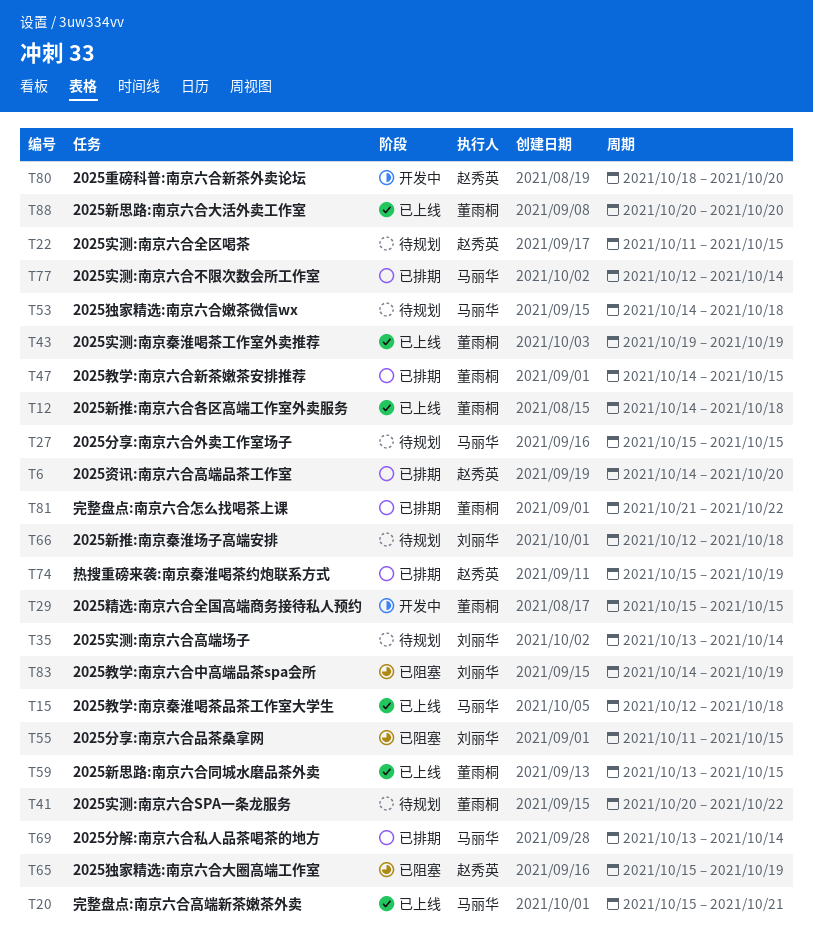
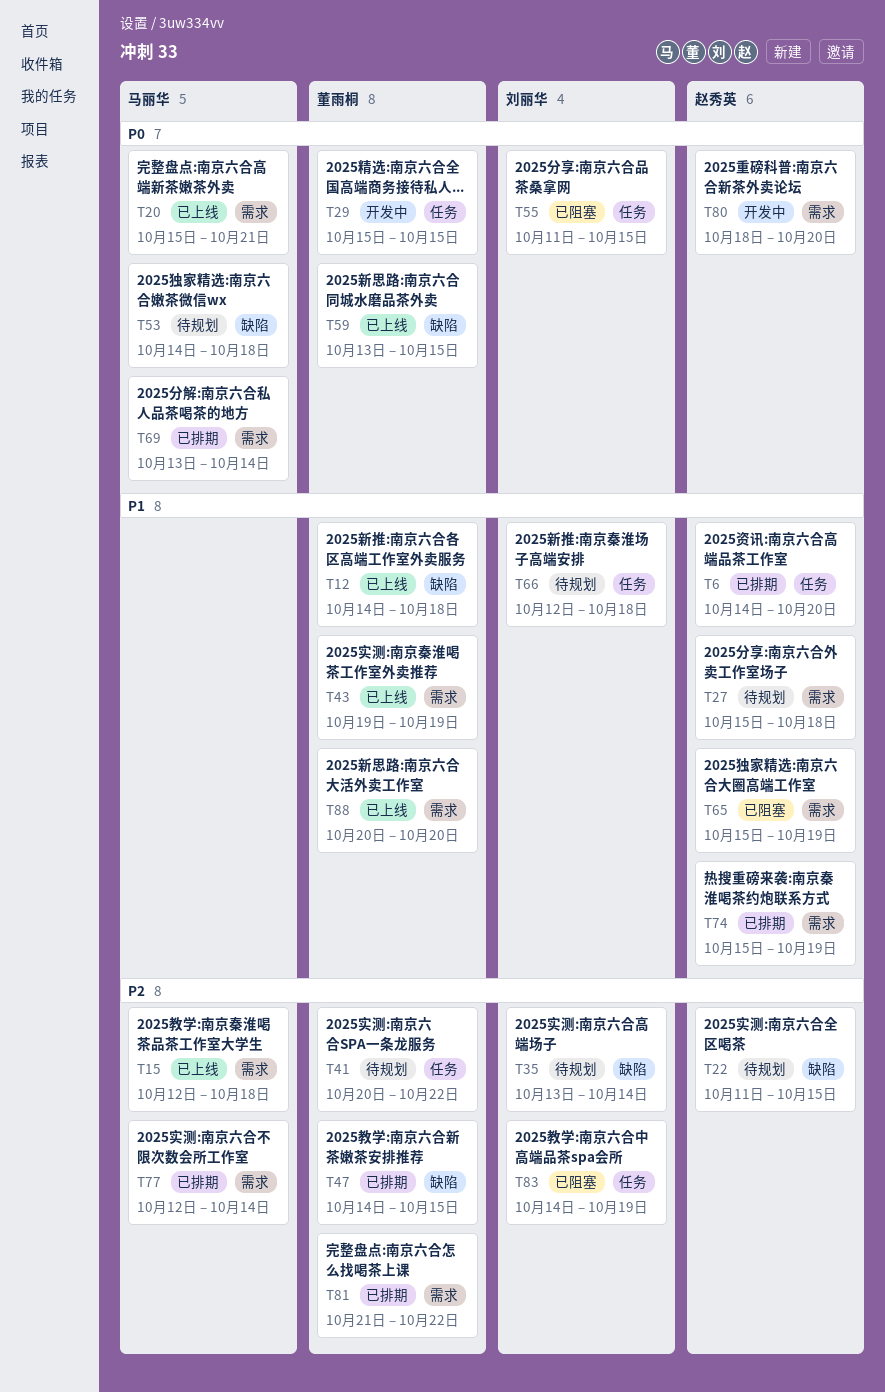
T27, owner: 马丽华 -> 赵秀英
T27, due: Oct 15 -> Oct 18

